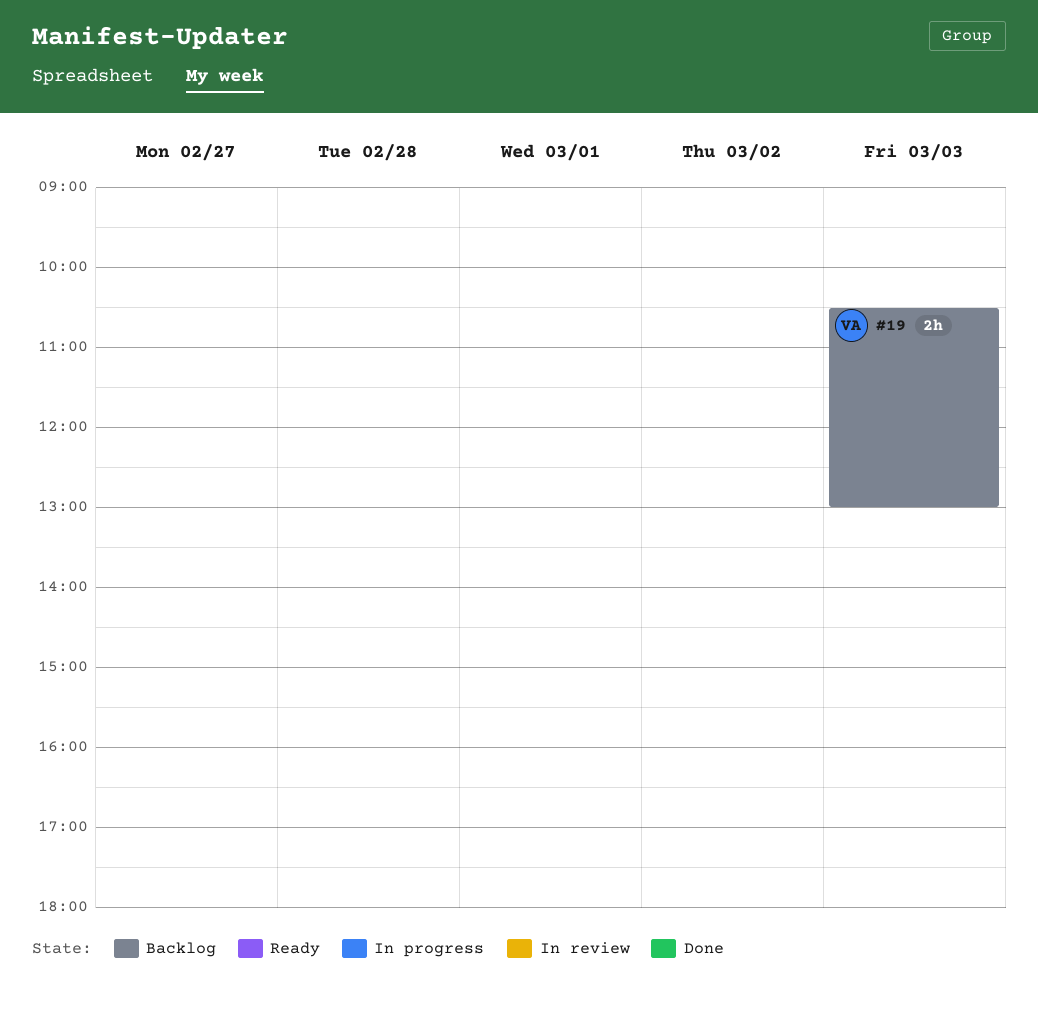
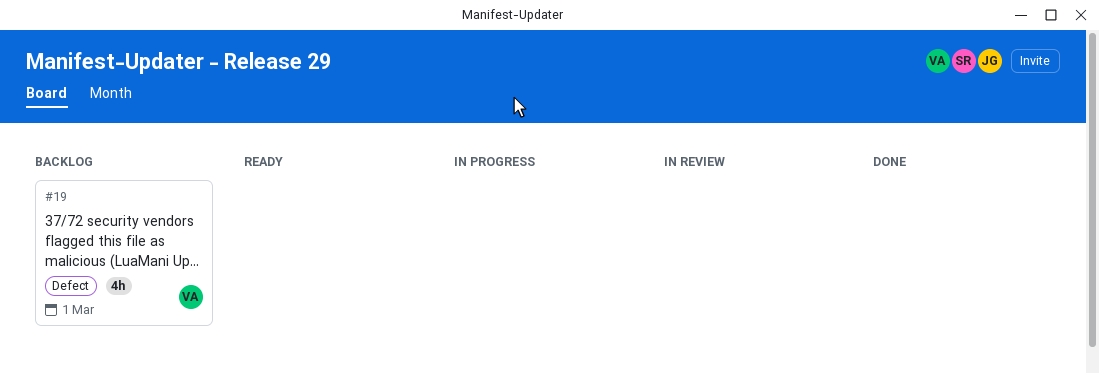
#19, estimate: 2h -> 4h
#19, day: Mar 3 -> Mar 1

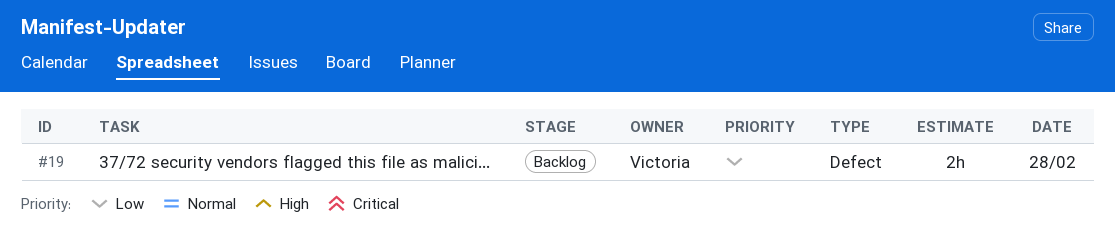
#19, estimate: 4h -> 2h
#19, day: Mar 1 -> Feb 28

